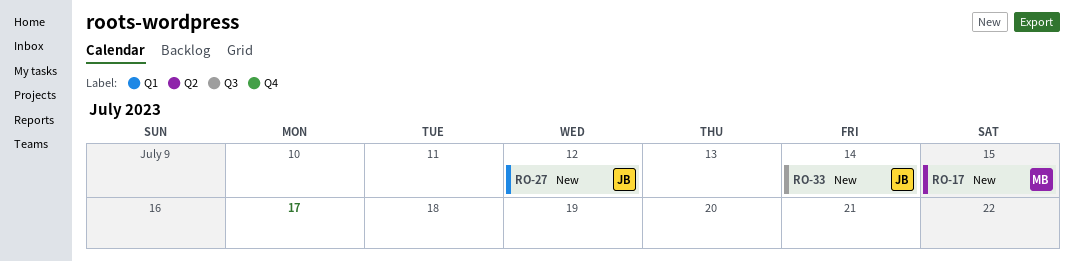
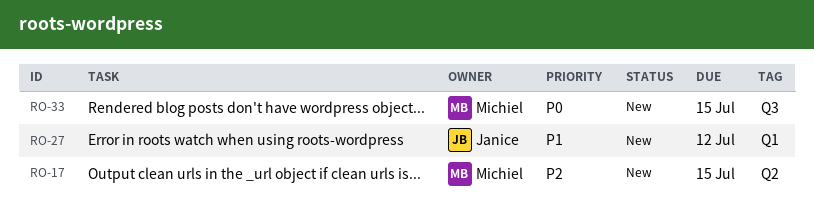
RO-33, owner: Janice -> Michiel
RO-33, due: Jul 14 -> Jul 15

